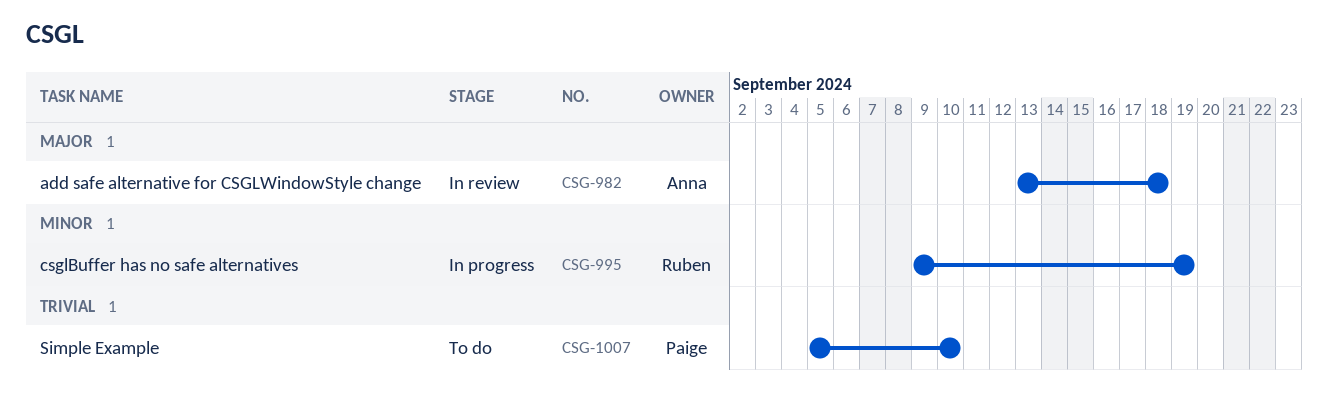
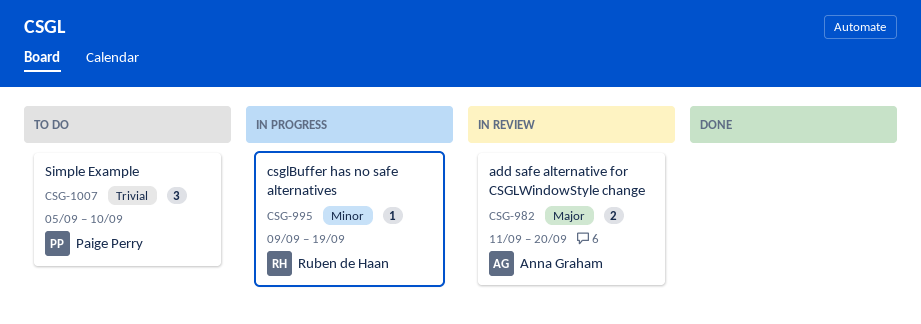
CSG-982, start: Sep 13 -> Sep 11
CSG-982, due: Sep 18 -> Sep 20

